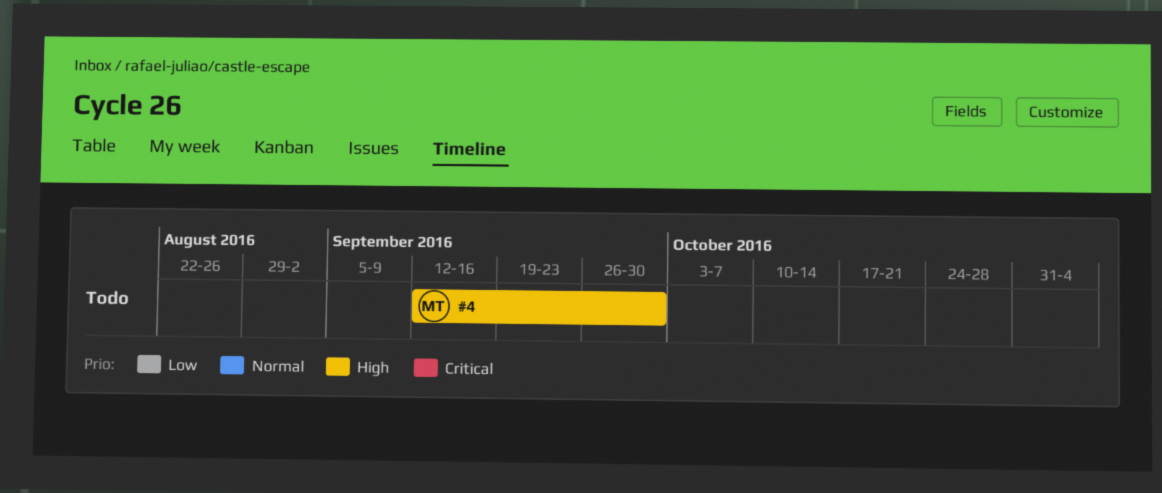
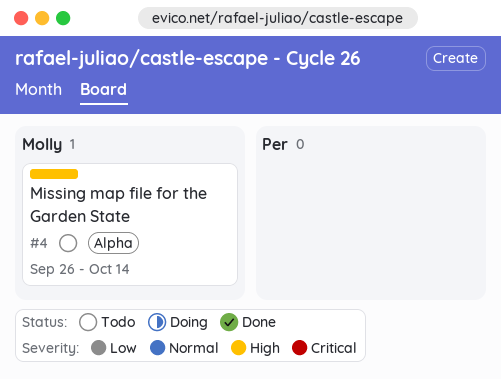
#4, start: Sep 12 -> Sep 26
#4, due: Sep 30 -> Oct 14

